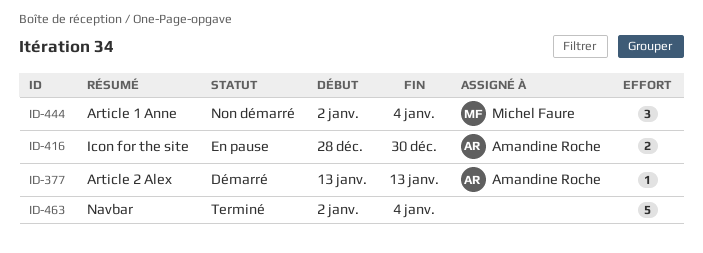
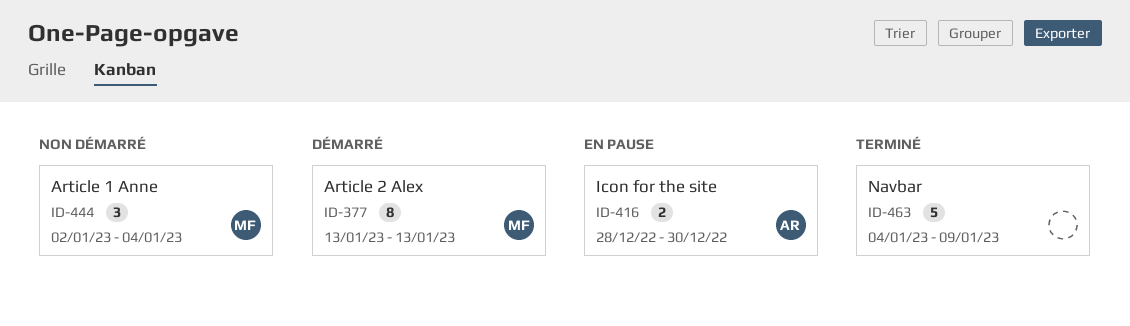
ID-377, owner: Amandine Roche -> Michel Faure
ID-377, estimate: 1 -> 8
ID-463, start: Jan 2 -> Jan 4
ID-463, due: Jan 4 -> Jan 9

